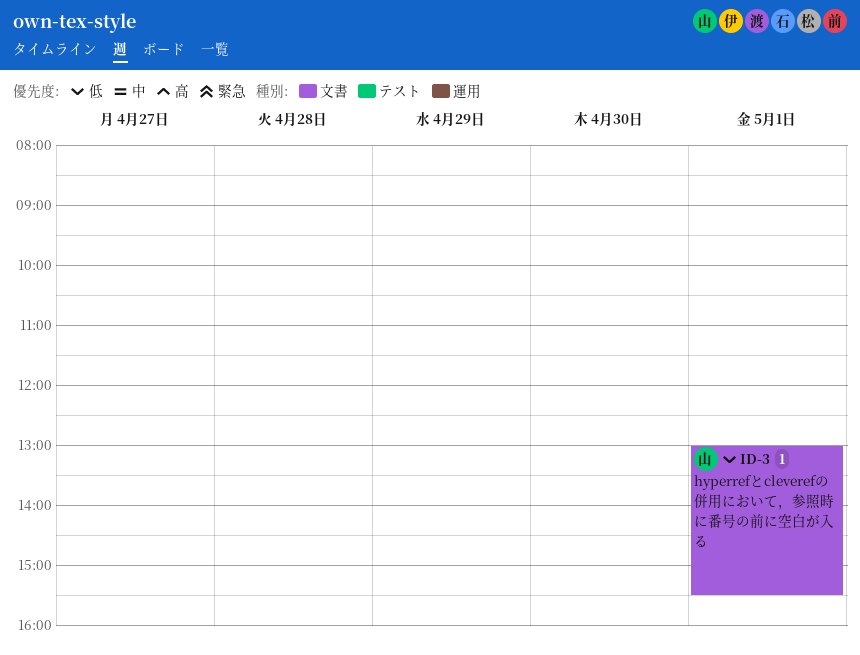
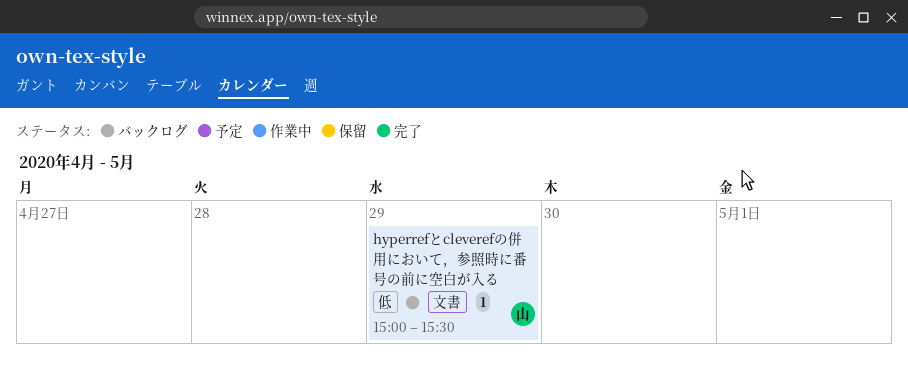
hyperrefとcleverefの併用において，参照時に番号の前に空白が入る, day: May 1 -> Apr 29
hyperrefとcleverefの併用において，参照時に番号の前に空白が入る, begins: 13:00 -> 15:00

